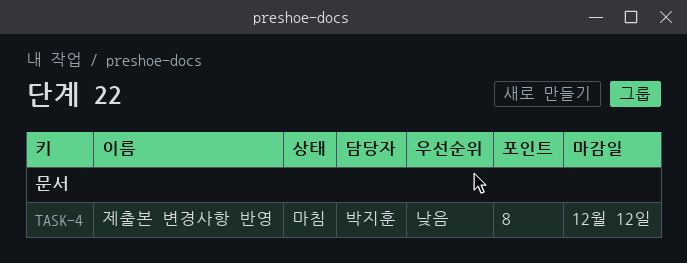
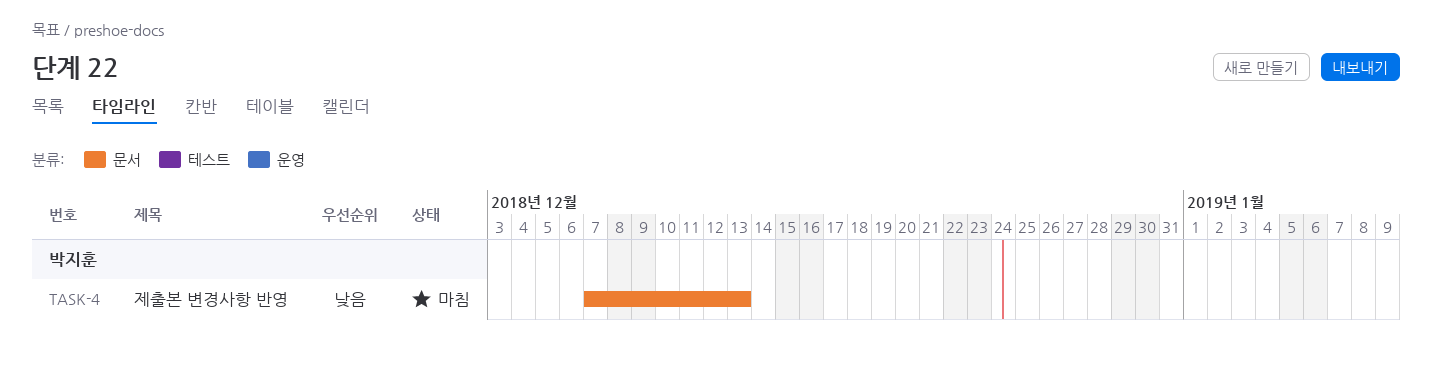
TASK-4, due: Dec 12 -> Dec 13

